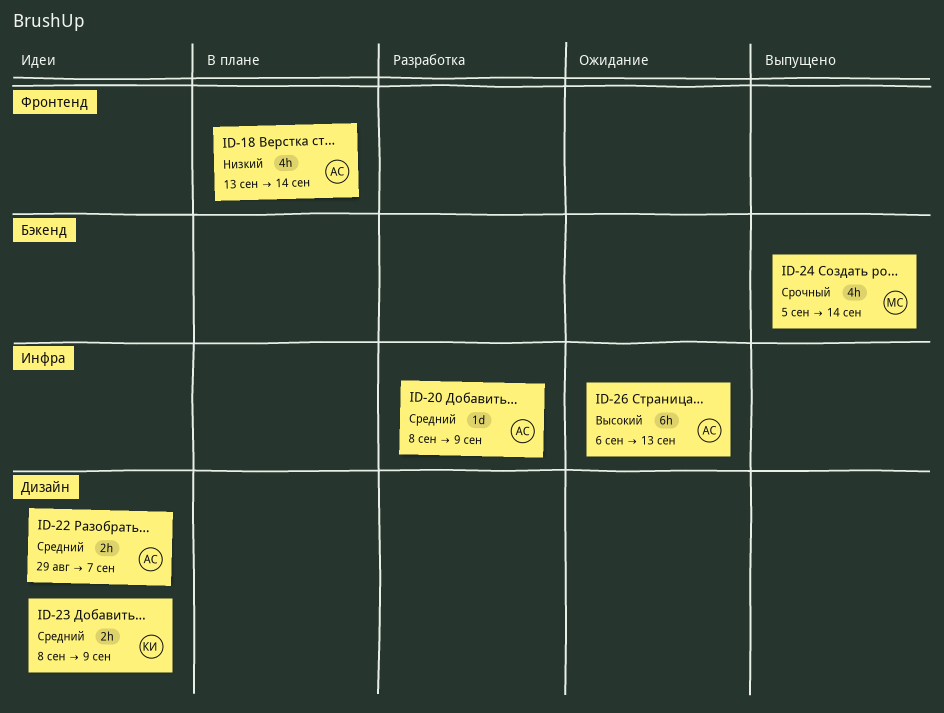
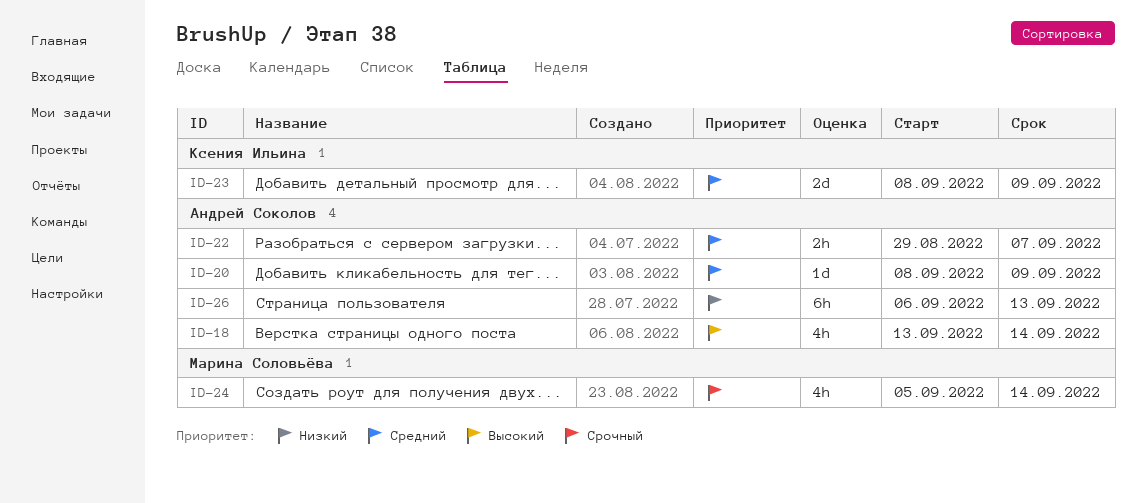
ID-18, priority: Низкий -> Высокий
ID-23, estimate: 2h -> 2d
ID-26, priority: Высокий -> Низкий

